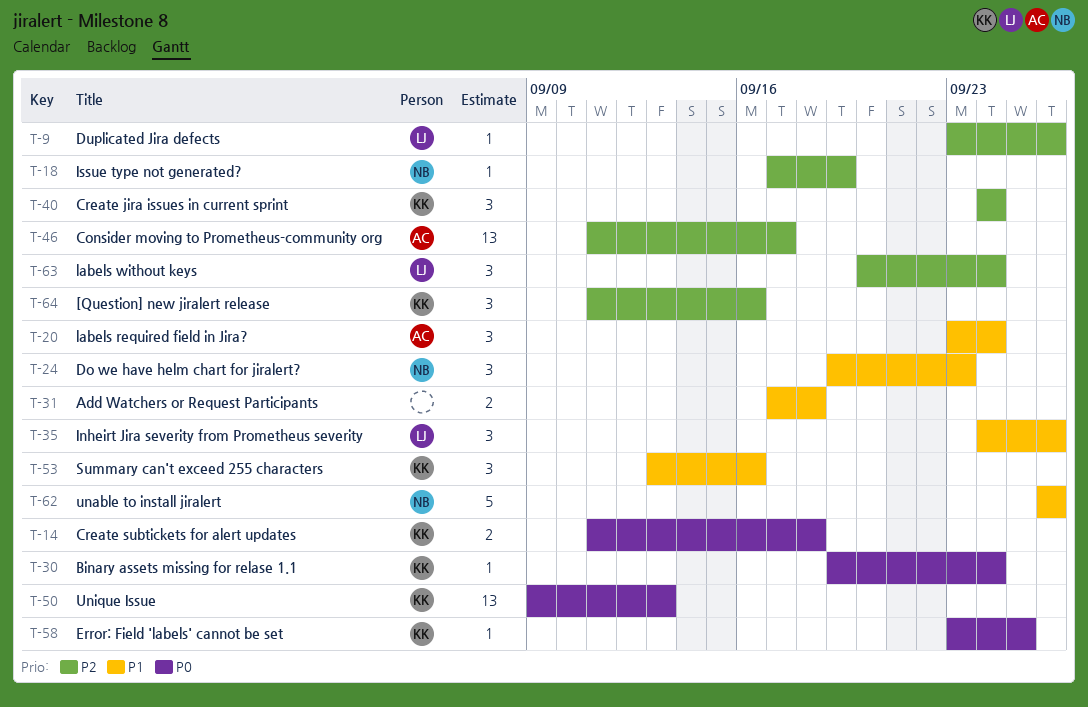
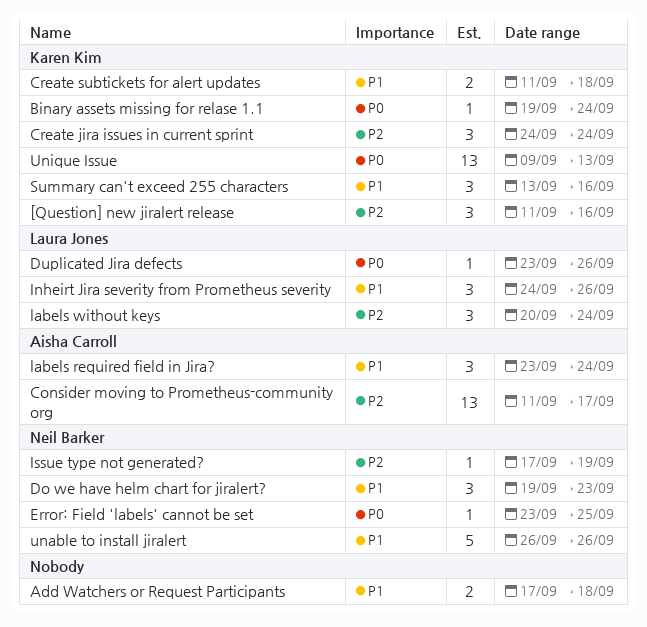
Create subtickets for alert updates, priority: P0 -> P1
Duplicated Jira defects, priority: P2 -> P0
Error: Field 'labels' cannot be set, owner: Karen Kim -> Neil Barker

